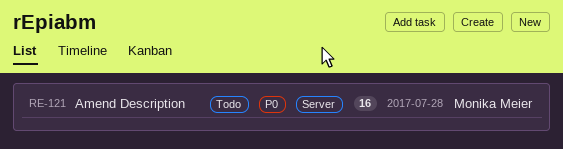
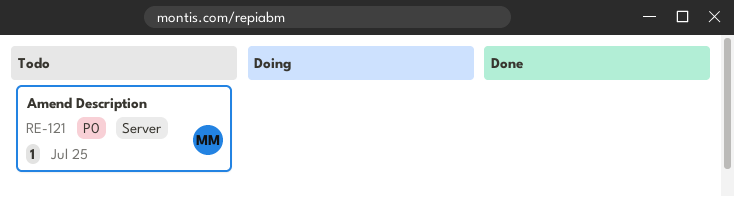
RE-121, estimate: 16 -> 1
RE-121, due: Jul 28 -> Jul 25

